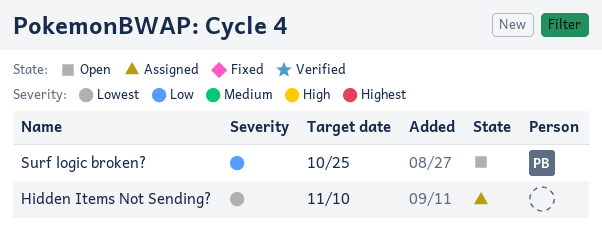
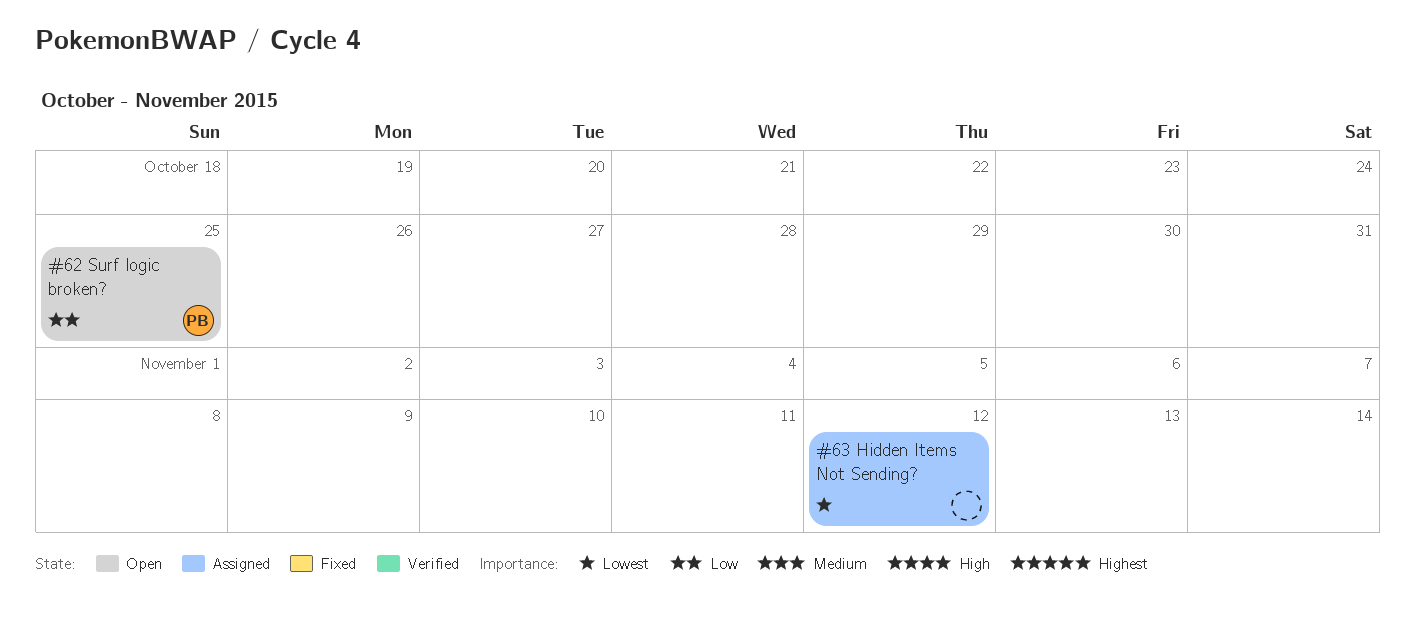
Hidden Items Not Sending?, due: Nov 10 -> Nov 12

